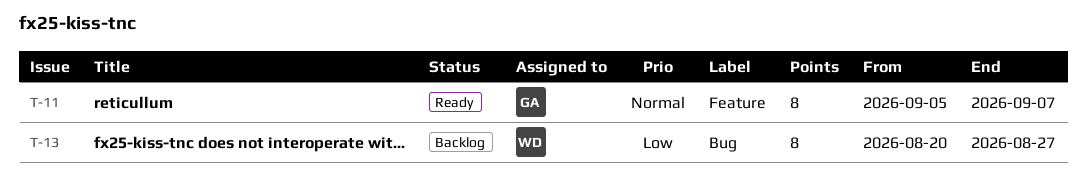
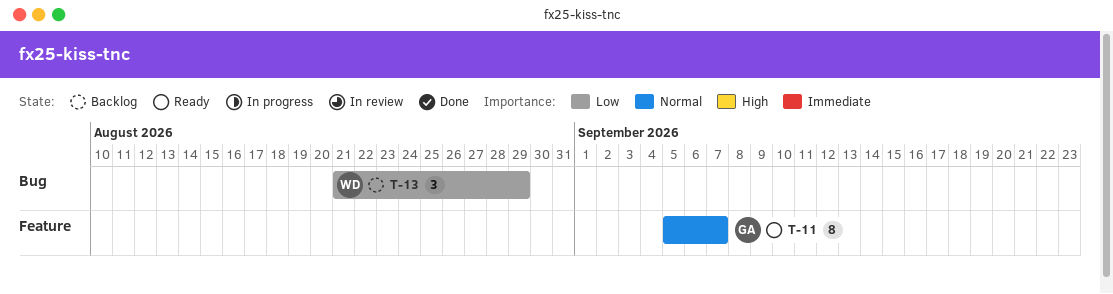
T-13, estimate: 8 -> 3
T-13, start: Aug 20 -> Aug 21
T-13, due: Aug 27 -> Aug 29

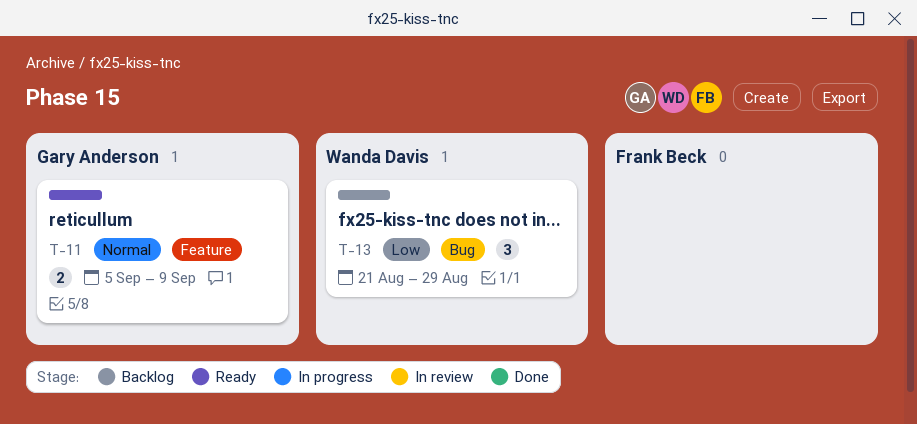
T-11, estimate: 8 -> 2
T-11, due: Sep 7 -> Sep 9

